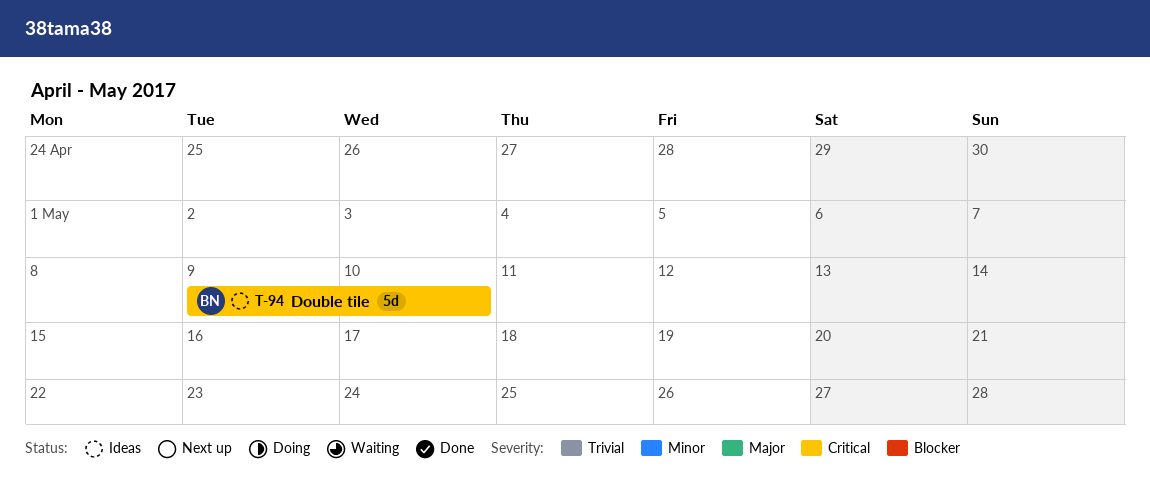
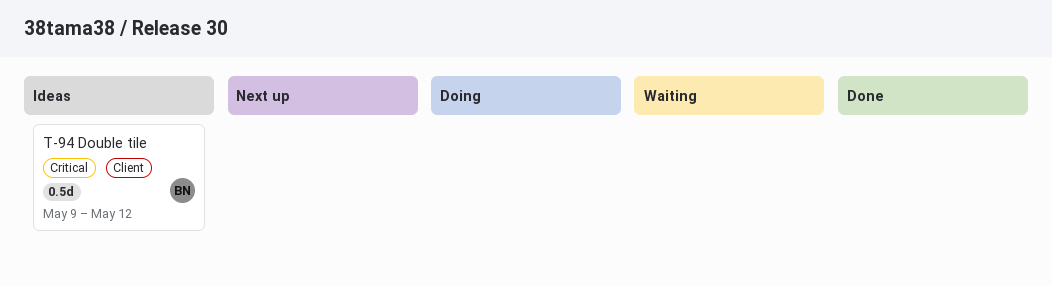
T-94, estimate: 5d -> 0.5d
T-94, due: May 10 -> May 12

